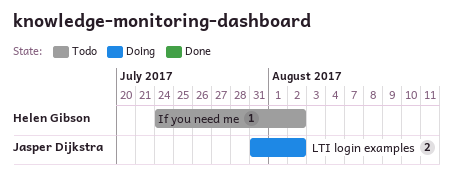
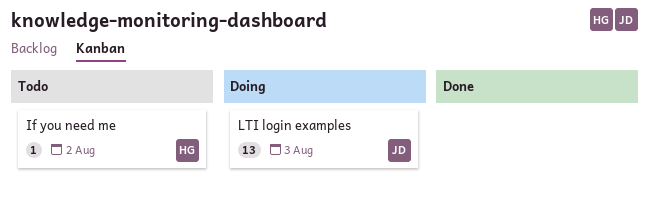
LTI login examples, estimate: 2 -> 13
LTI login examples, due: Aug 2 -> Aug 3

